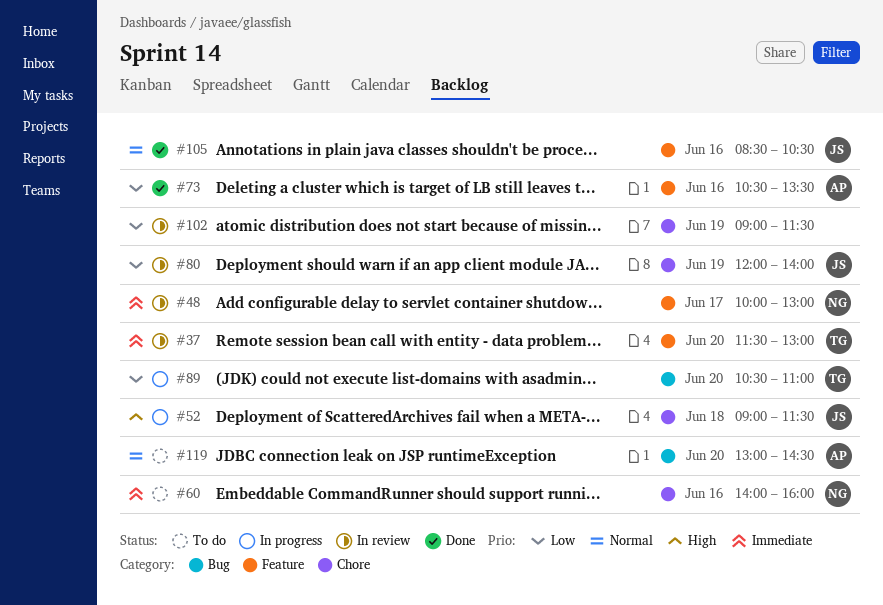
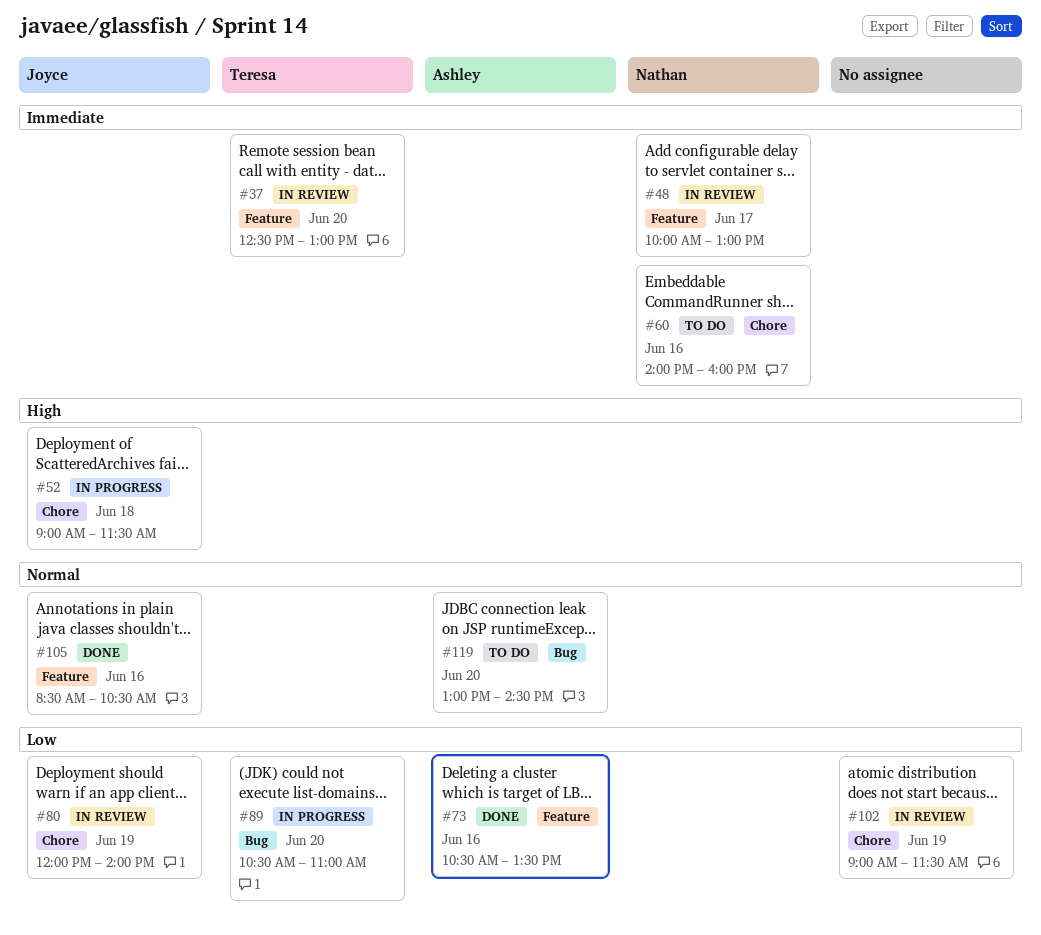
#37, begins: 11:30 -> 12:30

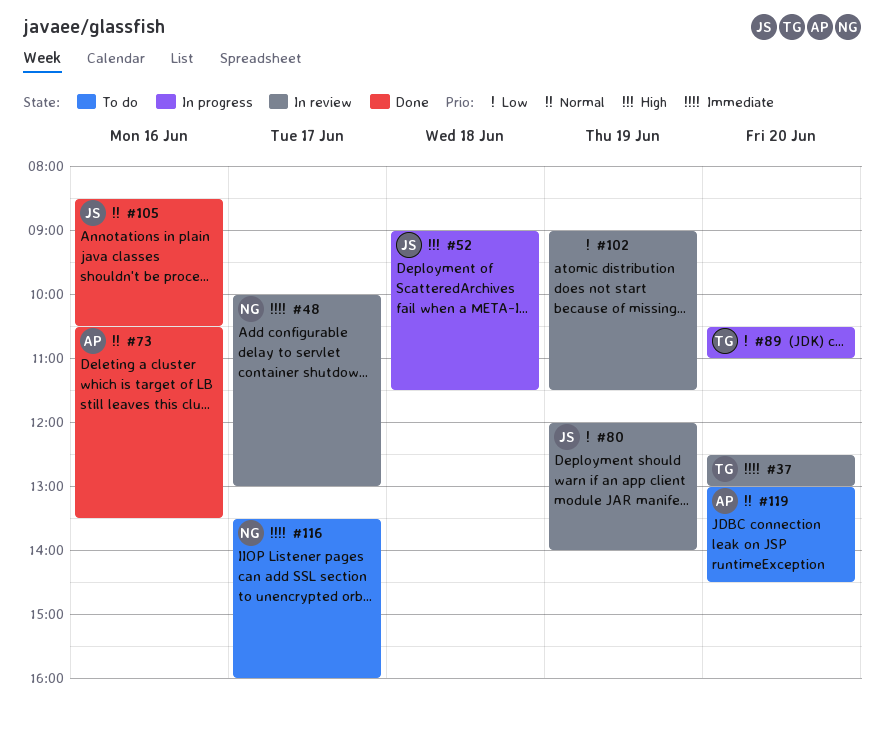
#60: present -> none
#73, priority: Low -> Normal
#116: none -> present

